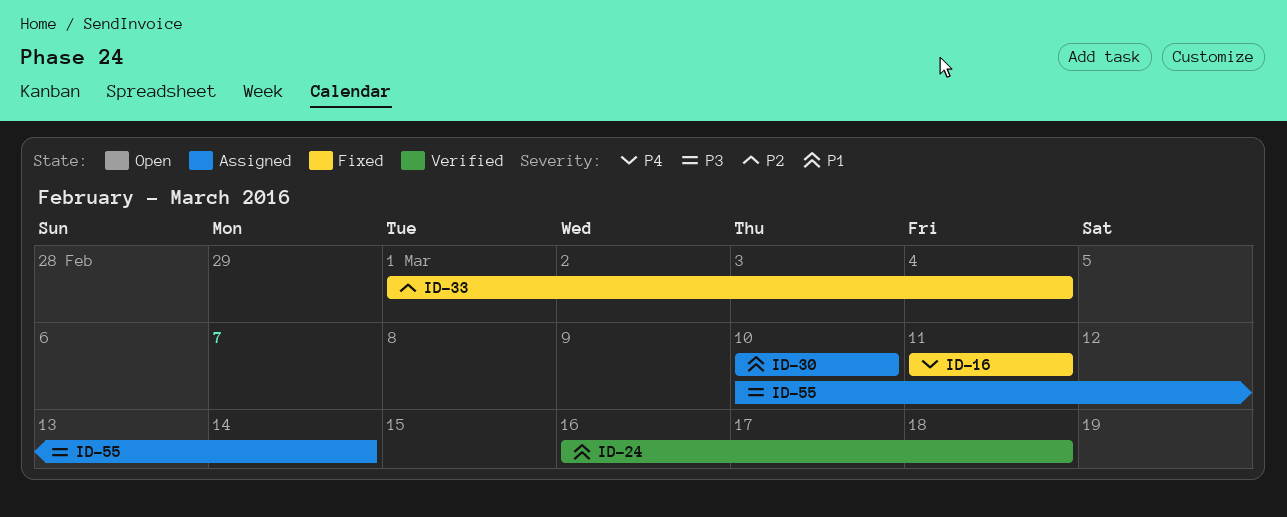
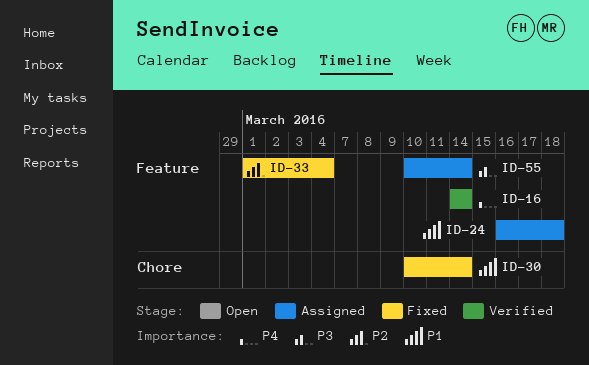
ID-16, status: Fixed -> Verified
ID-16, start: Mar 11 -> Mar 14
ID-16, due: Mar 11 -> Mar 14
ID-24, status: Verified -> Assigned
ID-30, status: Assigned -> Fixed
ID-30, due: Mar 10 -> Mar 14

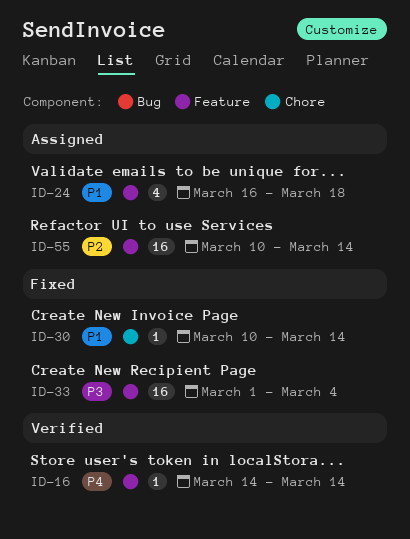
ID-33, priority: P2 -> P3
ID-55, priority: P3 -> P2

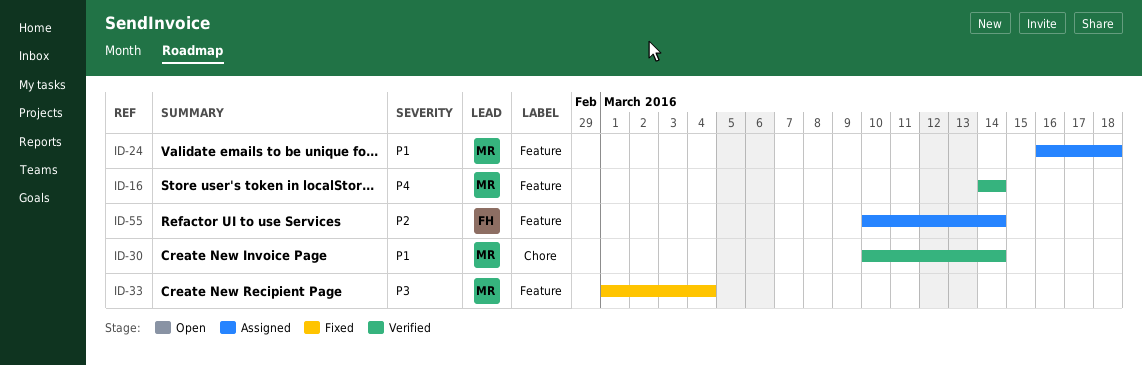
ID-30, status: Fixed -> Verified

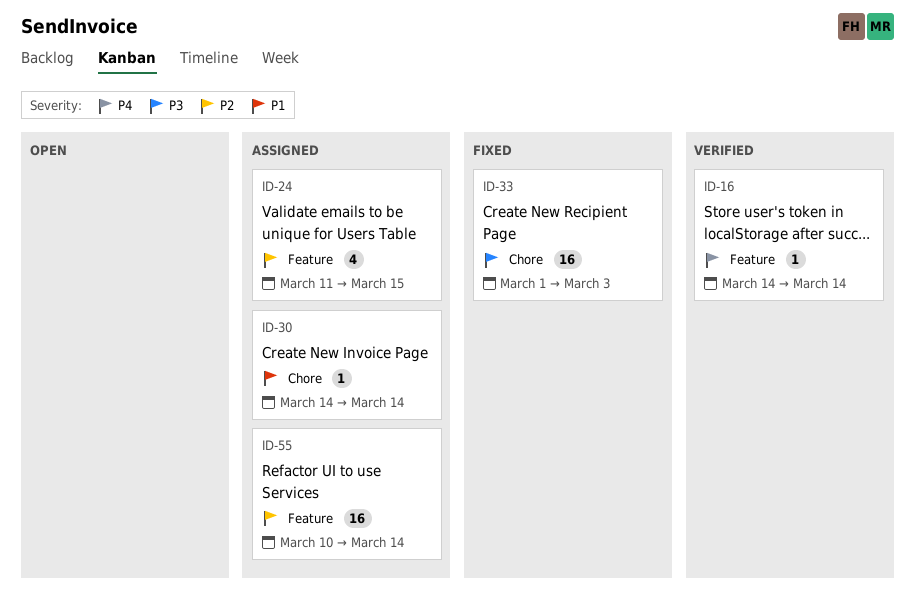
ID-24, priority: P1 -> P2
ID-24, start: Mar 16 -> Mar 11
ID-24, due: Mar 18 -> Mar 15
ID-30, status: Verified -> Assigned
ID-30, start: Mar 10 -> Mar 14
ID-33, label: Feature -> Chore
ID-33, due: Mar 4 -> Mar 3

